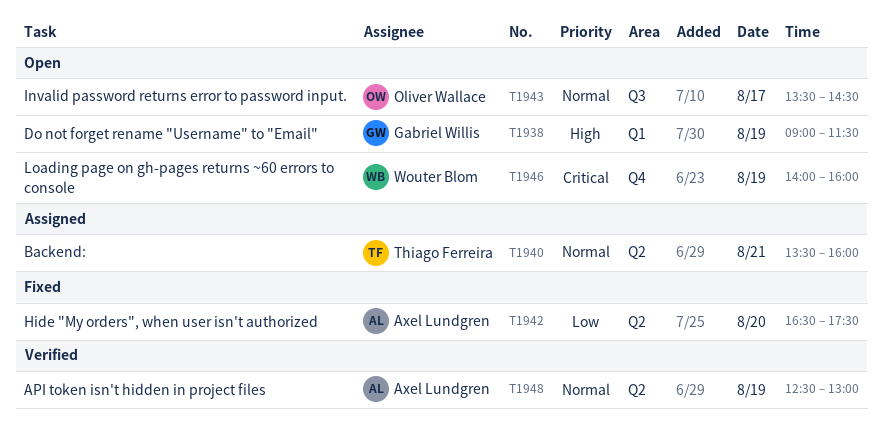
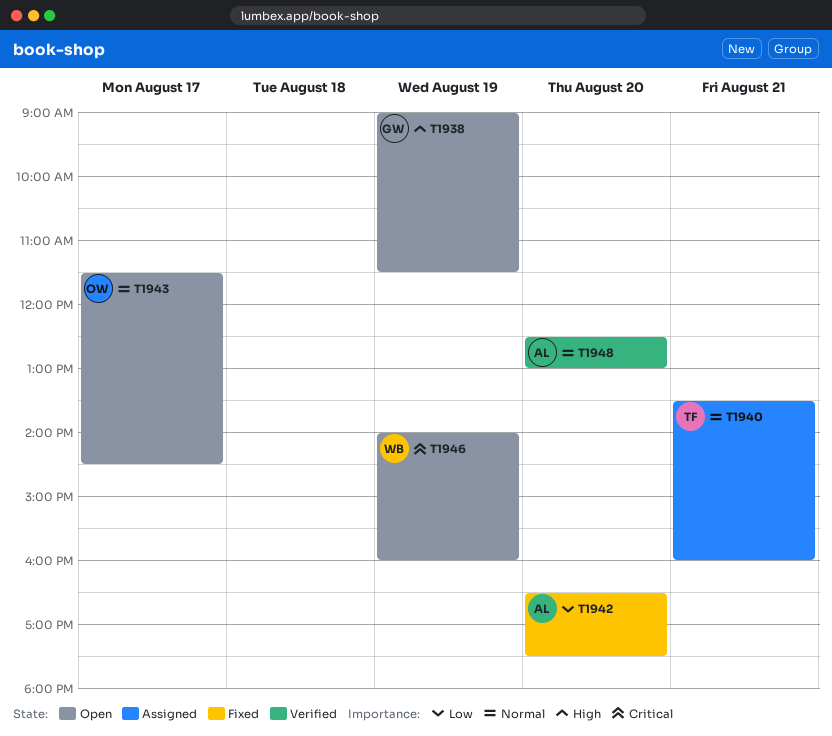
T1943, begins: 13:30 -> 11:30
T1948, day: Aug 19 -> Aug 20

